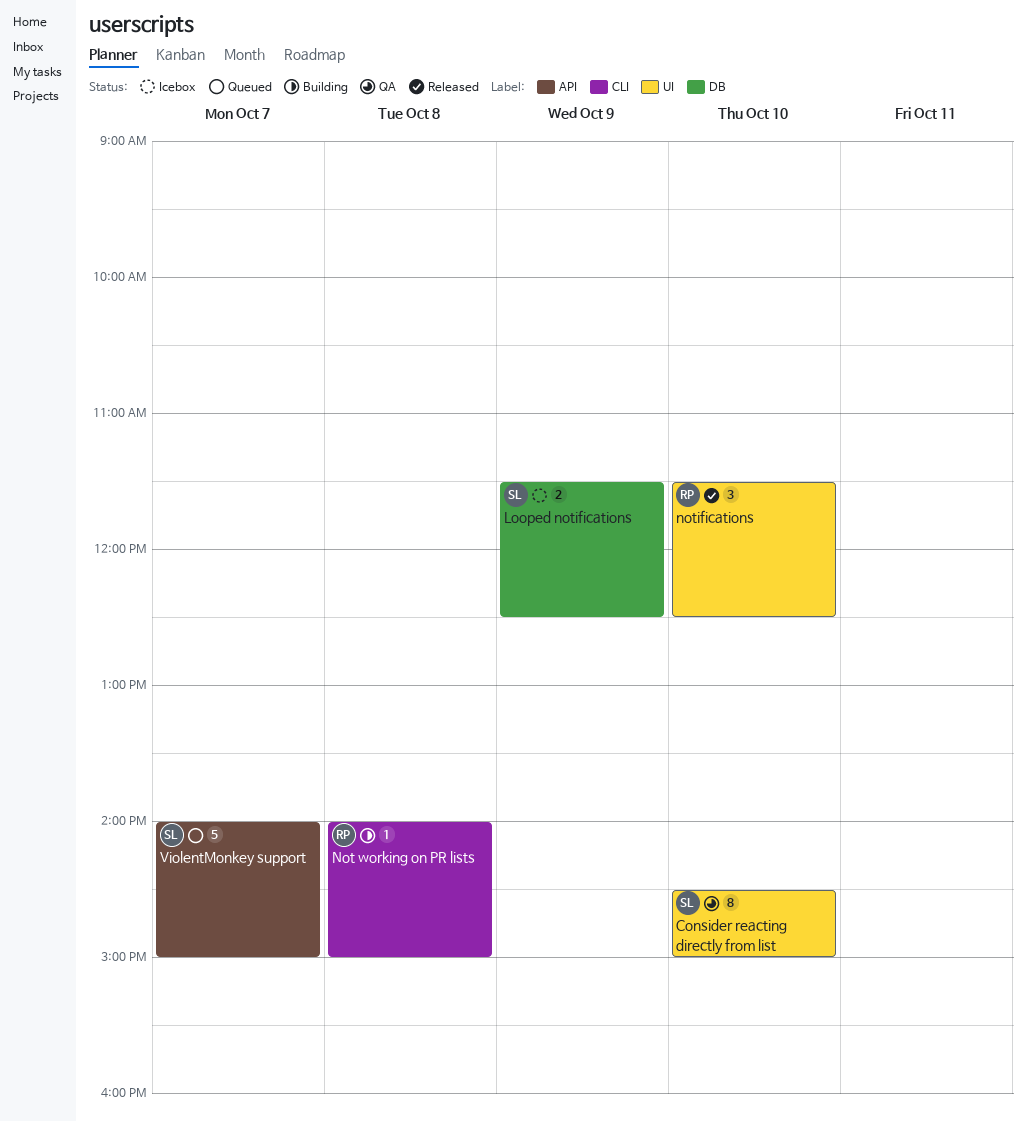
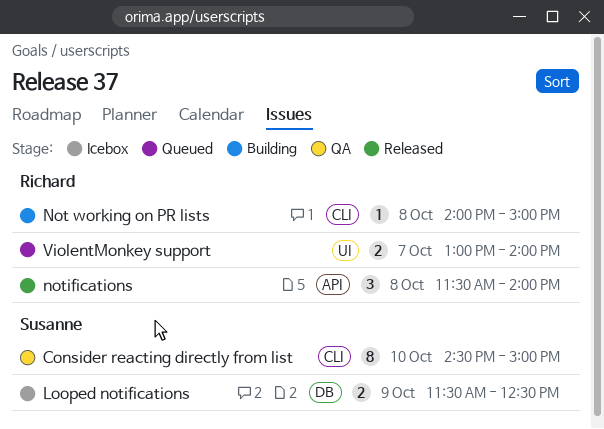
Consider reacting directly from list, label: UI -> CLI
notifications, label: UI -> API
notifications, day: Oct 10 -> Oct 8
notifications, ends: 12:30 -> 14:00
ViolentMonkey support, owner: Susanne -> Richard
ViolentMonkey support, label: API -> UI
ViolentMonkey support, estimate: 5 -> 2
ViolentMonkey support, begins: 14:00 -> 13:00
ViolentMonkey support, ends: 15:00 -> 14:00

